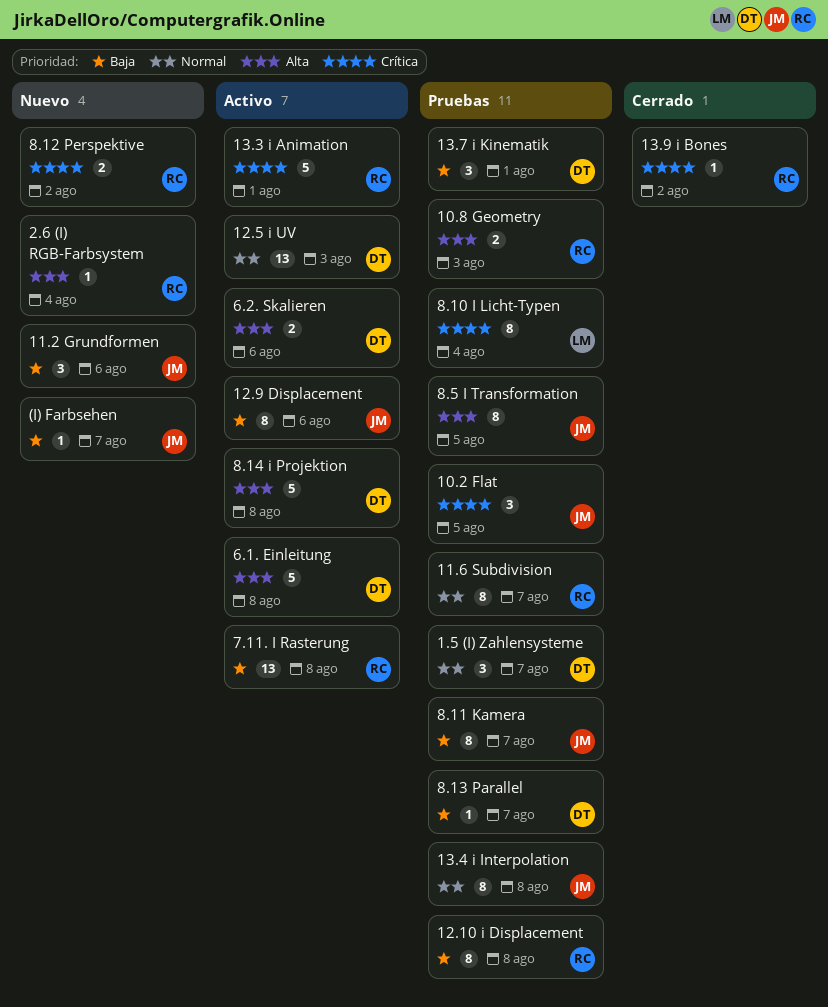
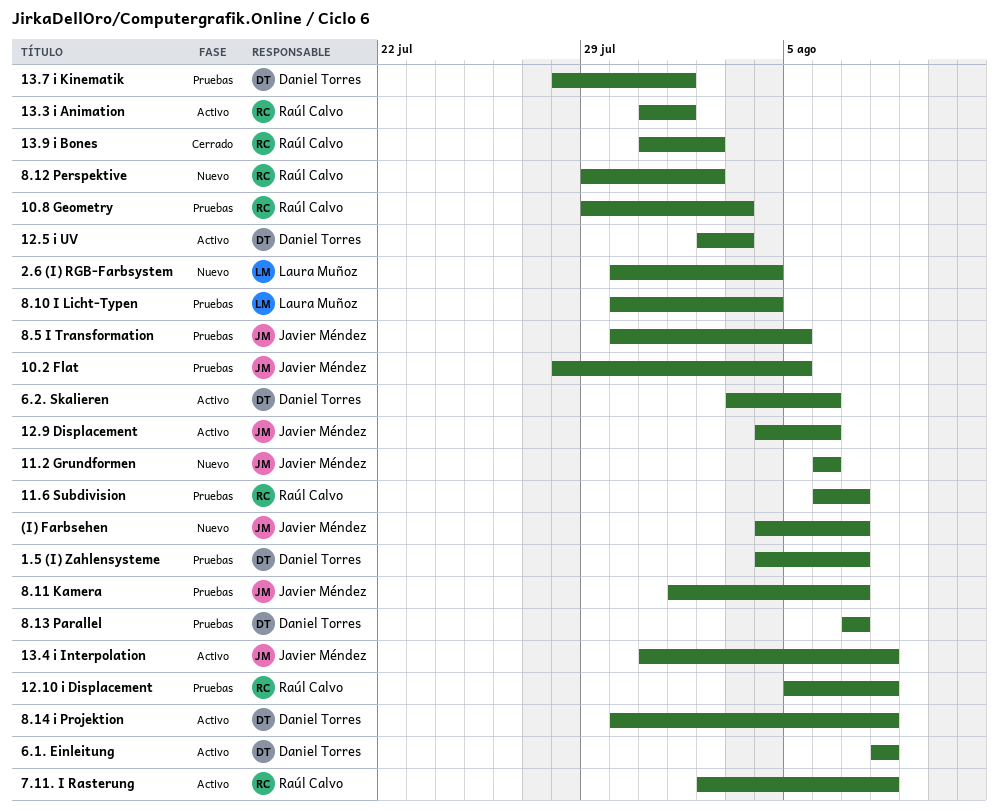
13.4 i Interpolation, status: Pruebas -> Activo
2.6 (I) RGB-Farbsystem, owner: Raúl Calvo -> Laura Muñoz

